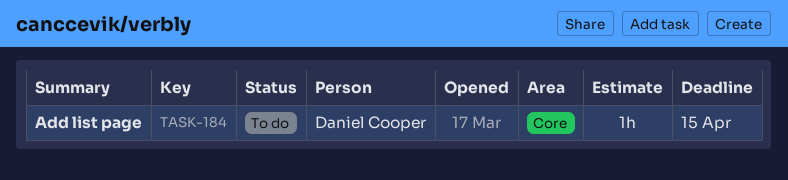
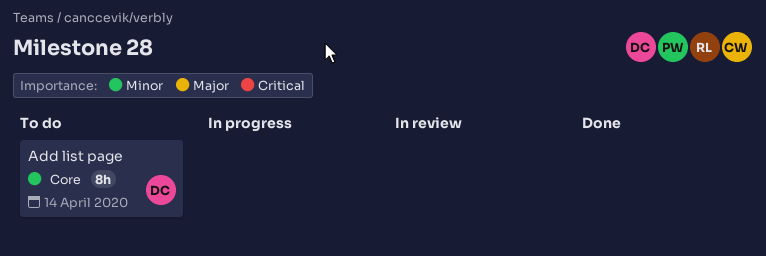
Add list page, estimate: 1h -> 8h
Add list page, due: Apr 15 -> Apr 14

